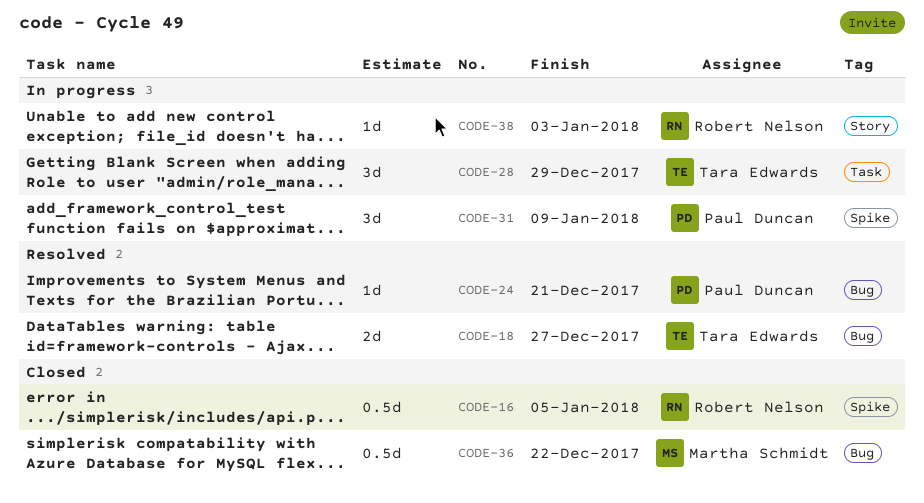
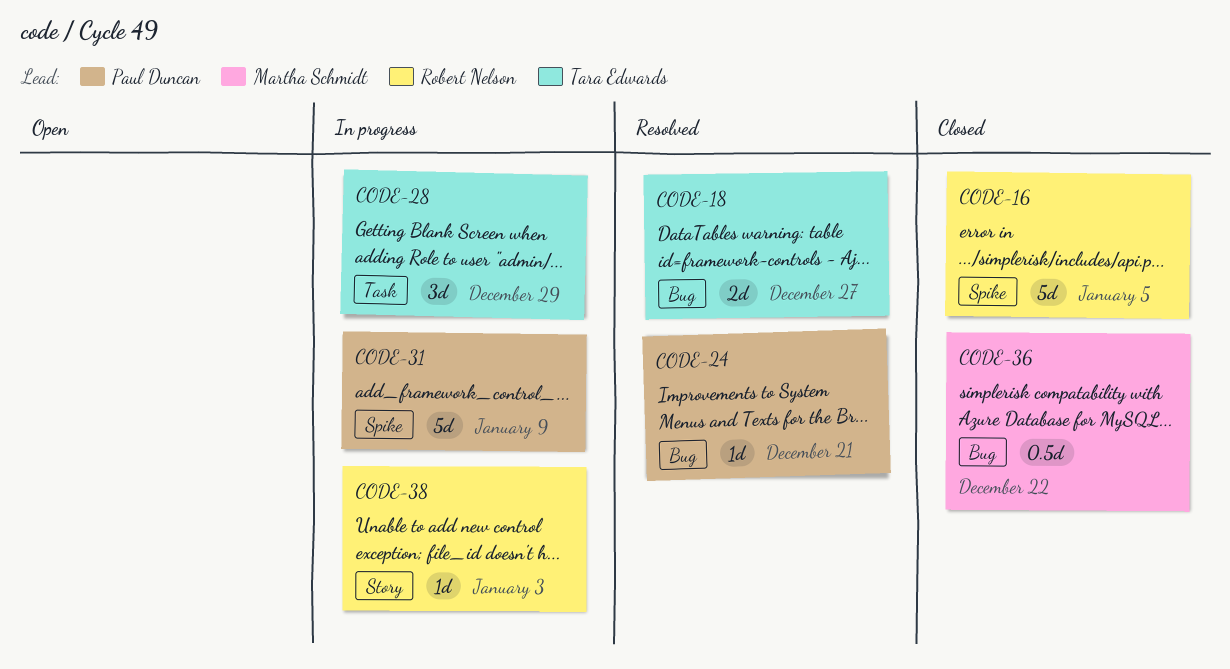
CODE-16, estimate: 0.5d -> 5d
CODE-31, estimate: 3d -> 5d

